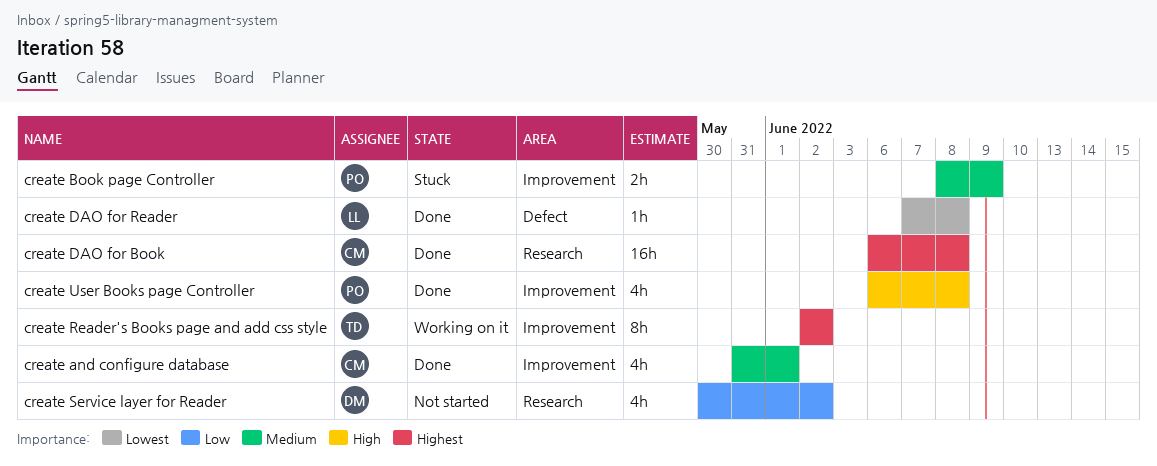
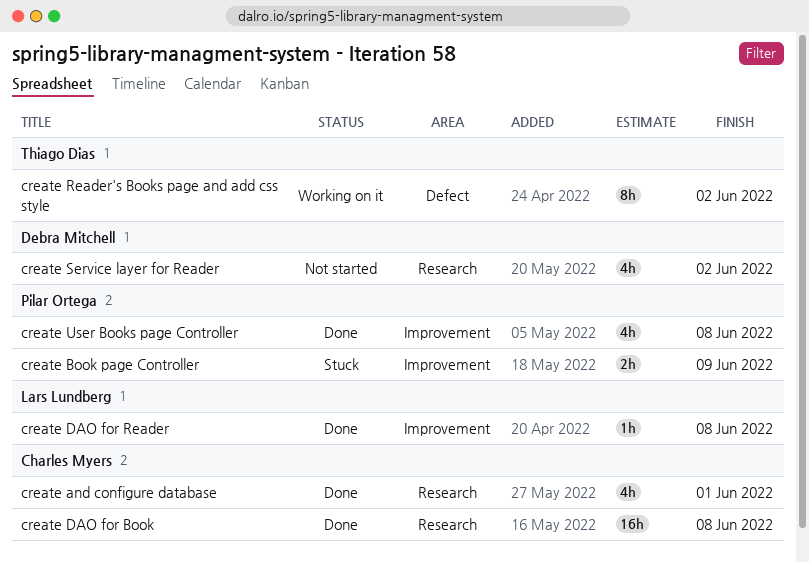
create and configure database, label: Improvement -> Research
create DAO for Reader, label: Defect -> Improvement
create Reader's Books page and add css style, label: Improvement -> Defect

